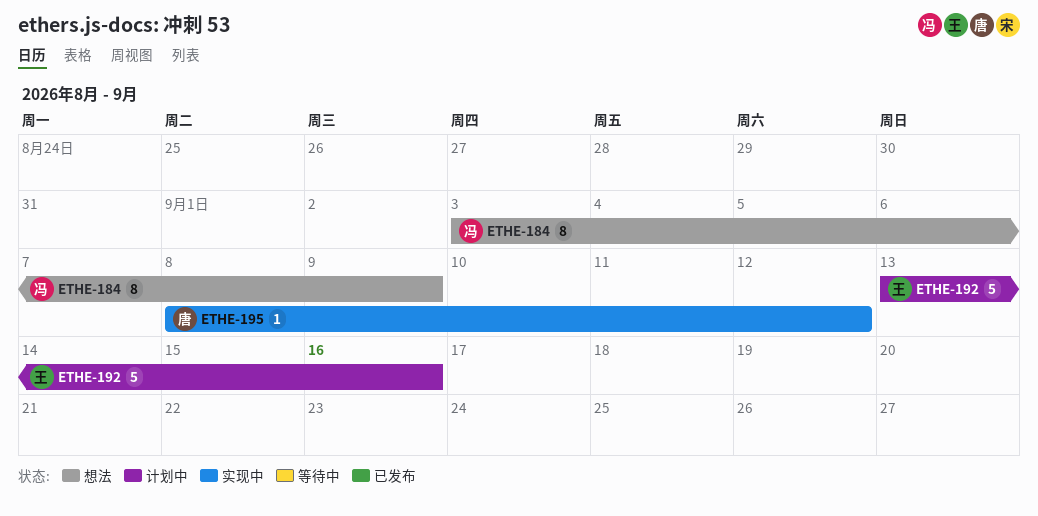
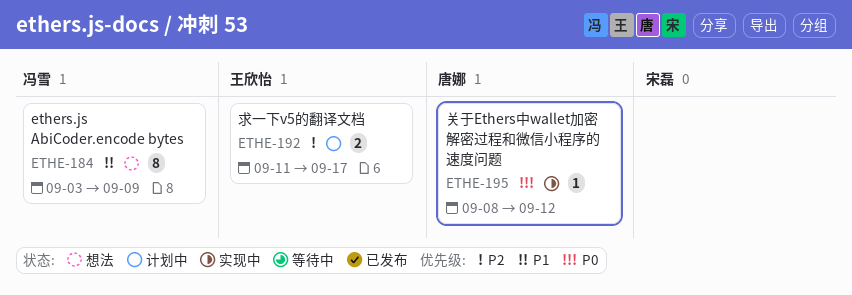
ETHE-192, estimate: 5 -> 2
ETHE-192, start: Sep 13 -> Sep 11
ETHE-192, due: Sep 16 -> Sep 17

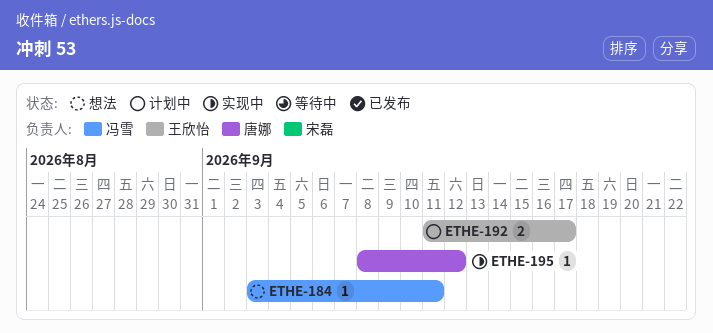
ETHE-184, estimate: 8 -> 1
ETHE-184, due: Sep 9 -> Sep 11

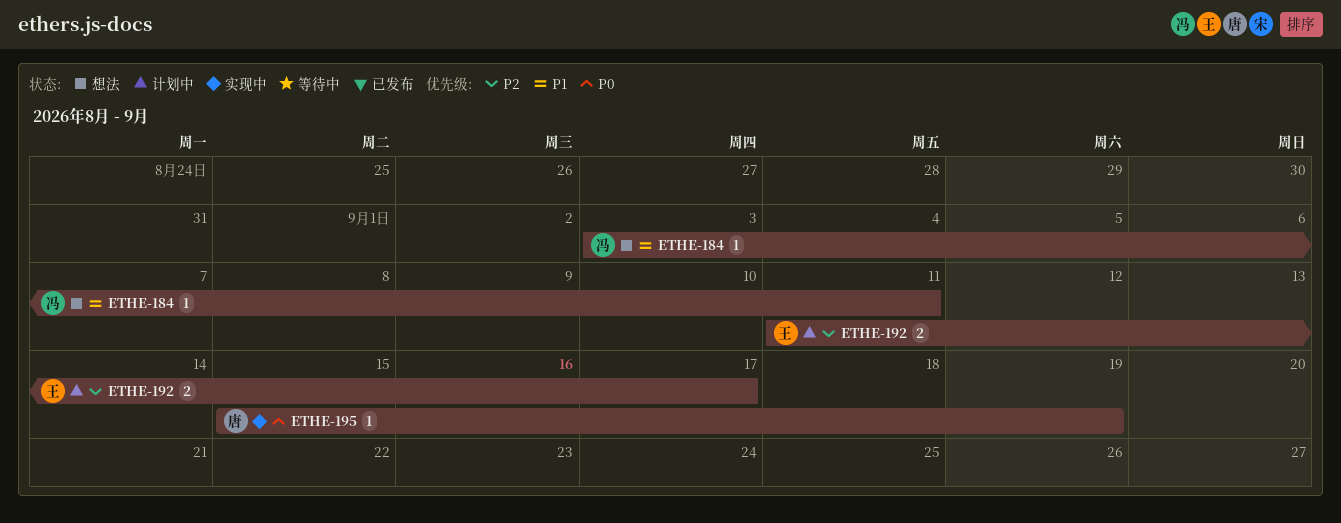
ETHE-195, start: Sep 8 -> Sep 15
ETHE-195, due: Sep 12 -> Sep 19

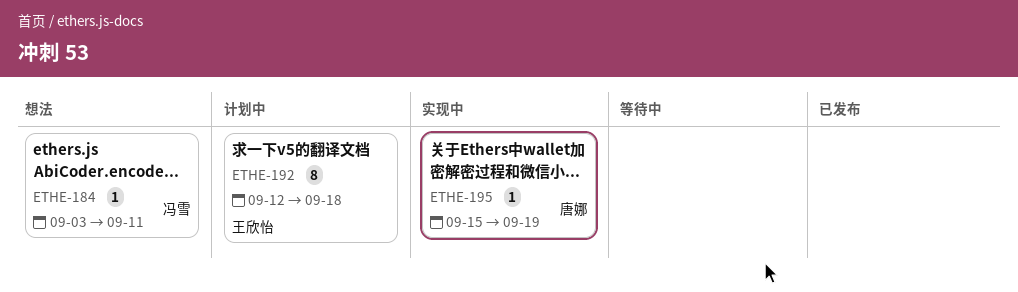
ETHE-192, estimate: 2 -> 8
ETHE-192, start: Sep 11 -> Sep 12
ETHE-192, due: Sep 17 -> Sep 18

